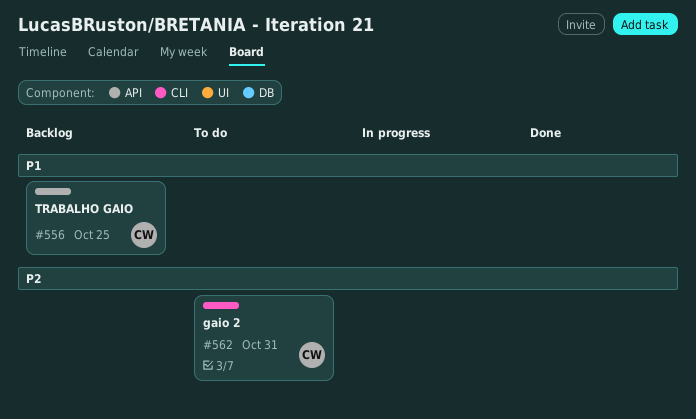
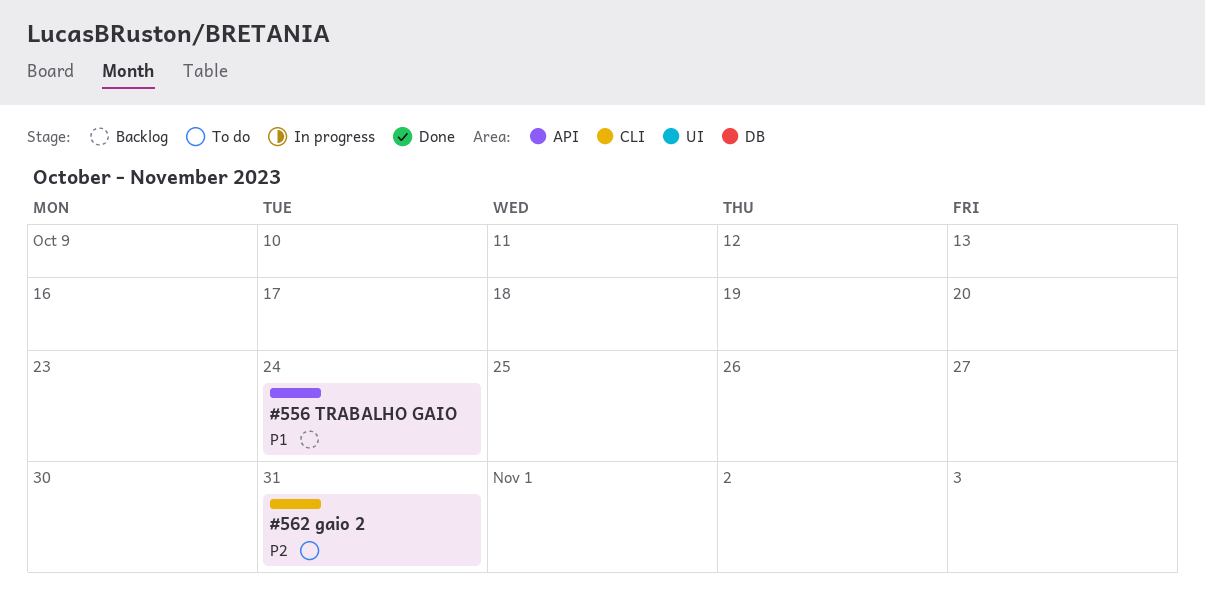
#556, due: Oct 25 -> Oct 24

